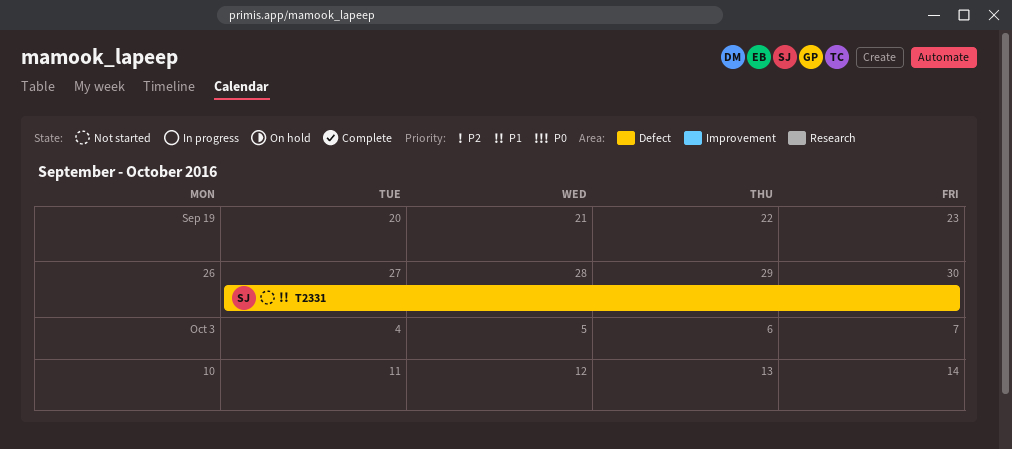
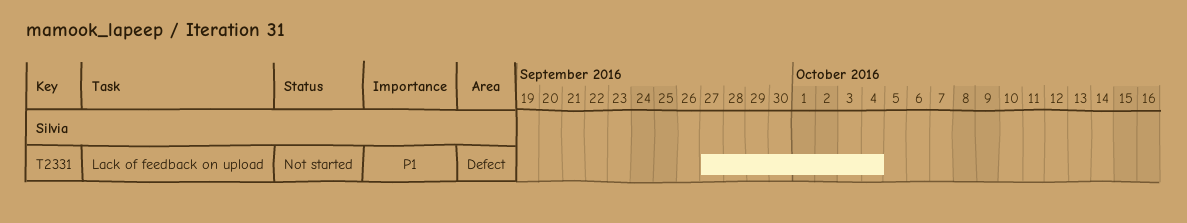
T2331, due: Sep 30 -> Oct 4

